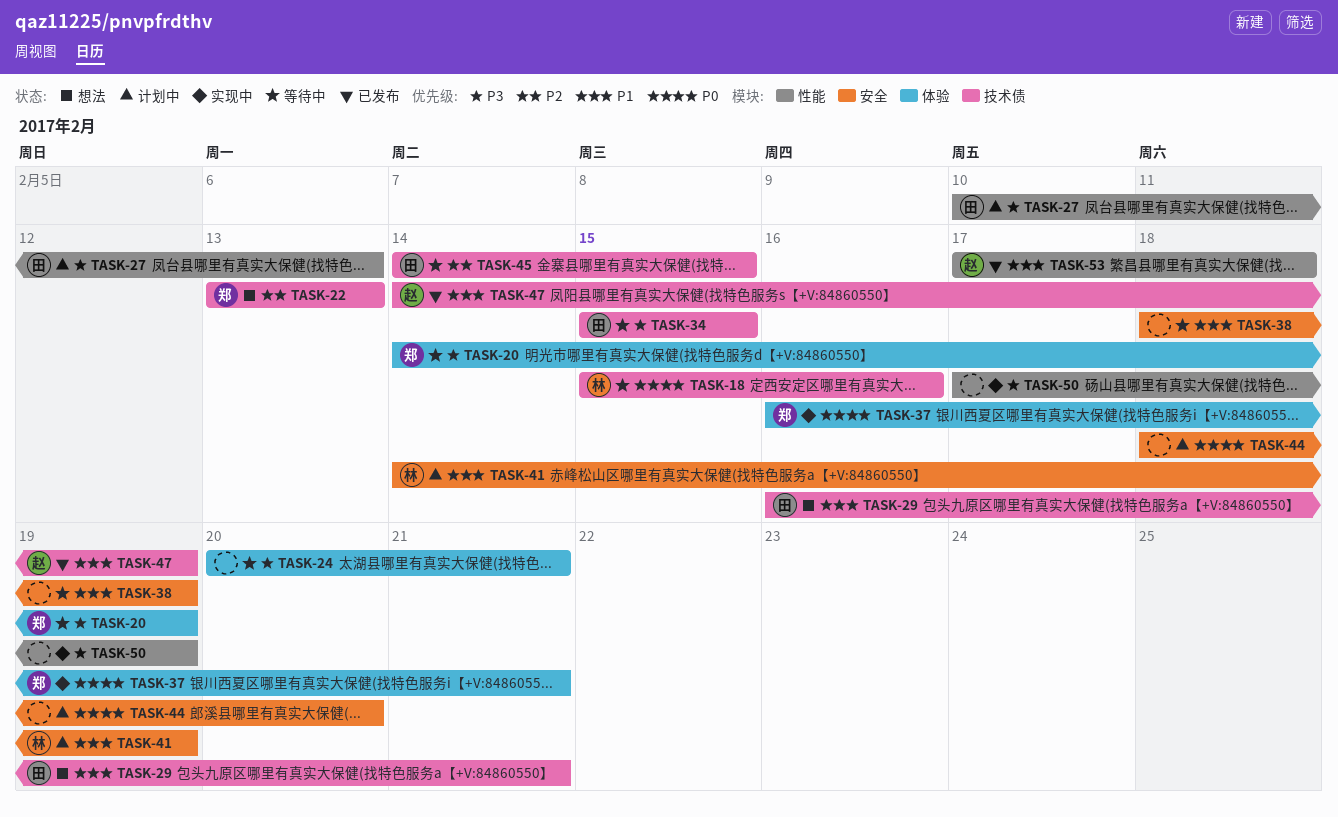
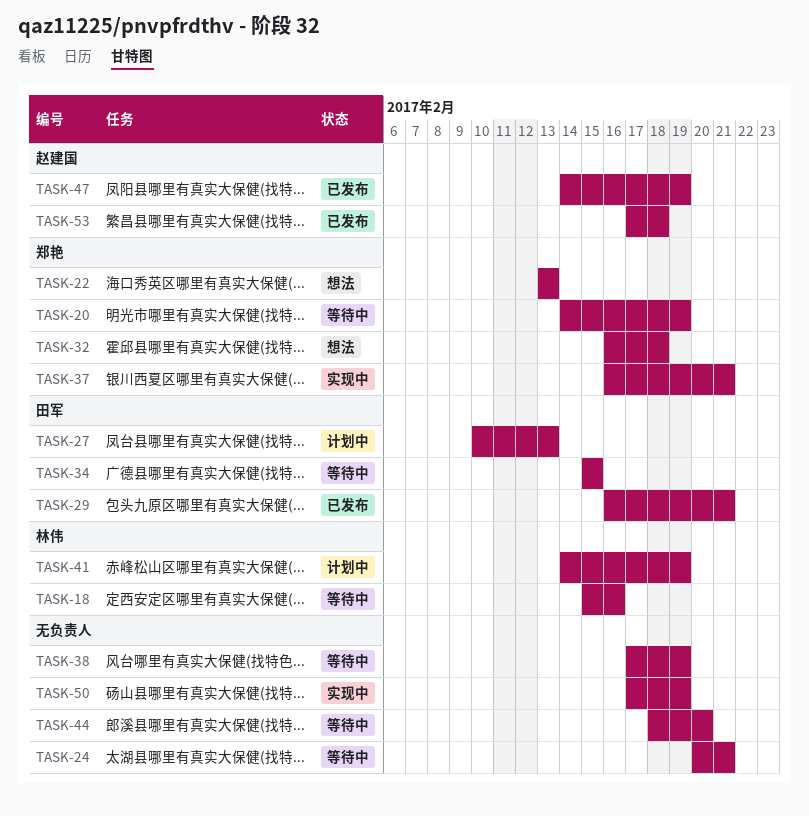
TASK-29, status: 想法 -> 已发布
TASK-32: none -> present
TASK-38, start: Feb 18 -> Feb 17
TASK-44, status: 计划中 -> 等待中
TASK-45: present -> none

